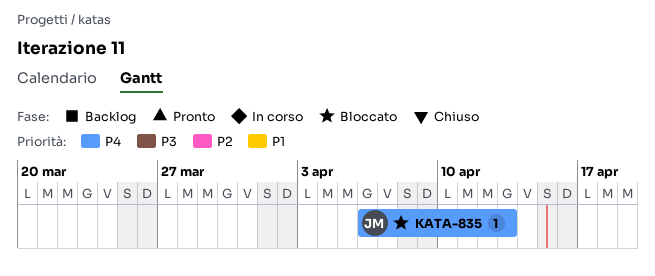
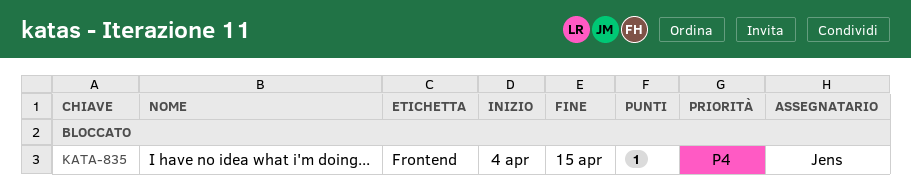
KATA-835, start: Apr 6 -> Apr 4
KATA-835, due: Apr 13 -> Apr 15

